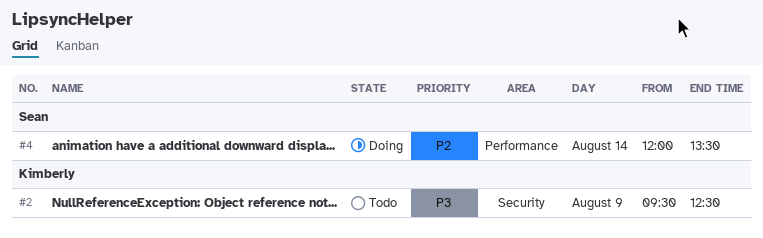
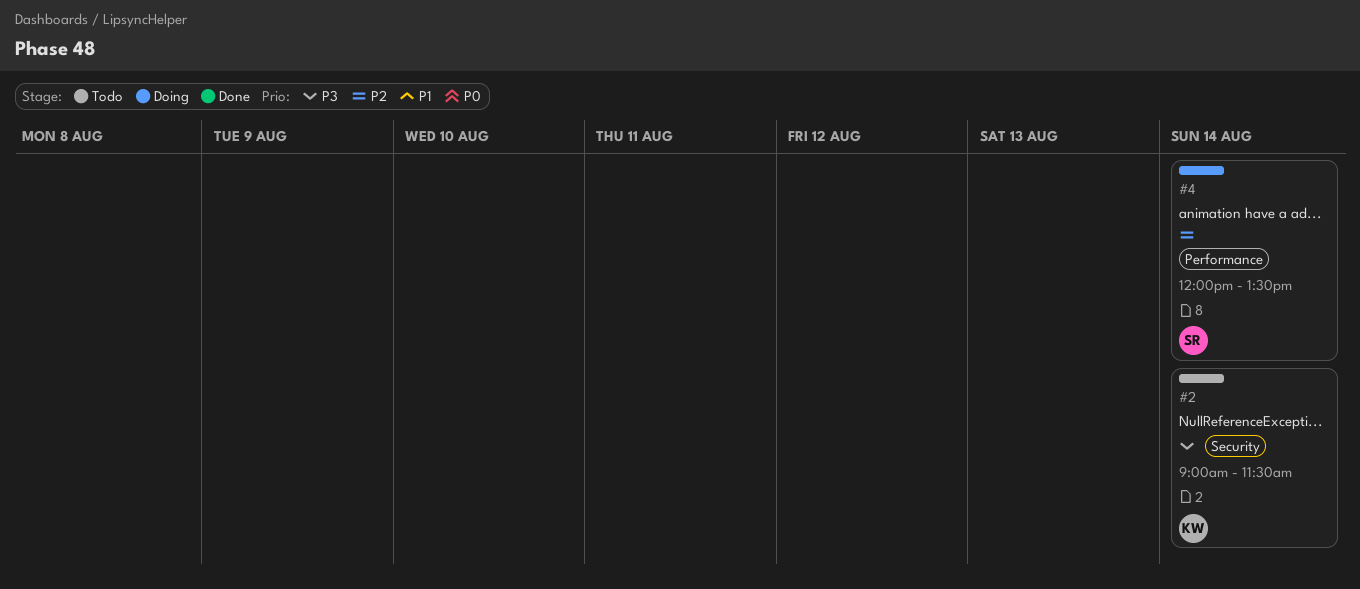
#2, day: Aug 9 -> Aug 14
#2, begins: 09:30 -> 09:00
#2, ends: 12:30 -> 11:30

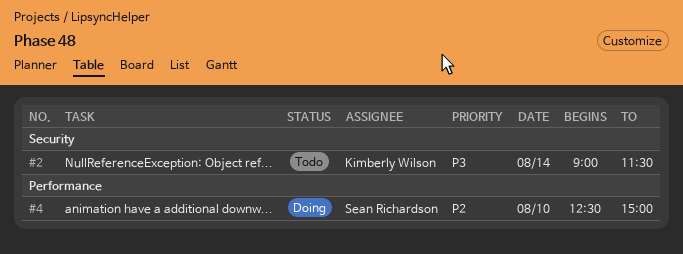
#4, day: Aug 14 -> Aug 10
#4, begins: 12:00 -> 12:30
#4, ends: 13:30 -> 15:00

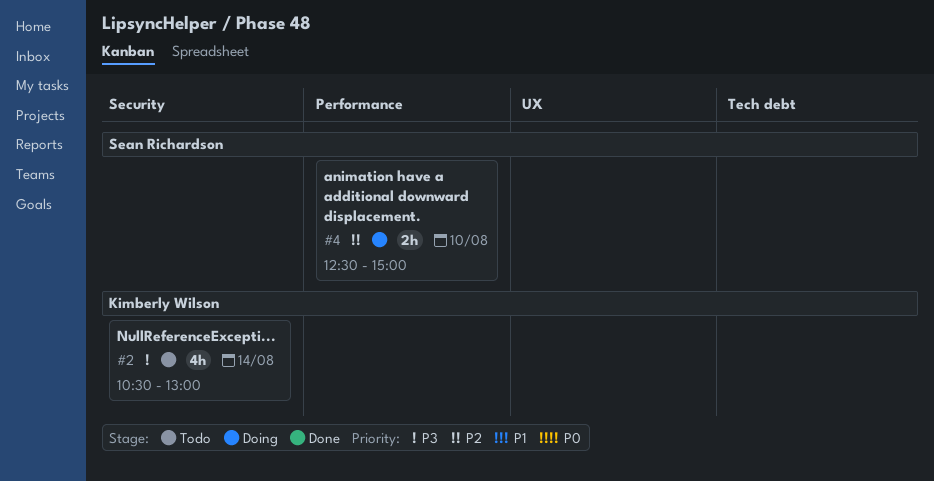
#2, begins: 09:00 -> 10:30
#2, ends: 11:30 -> 13:00

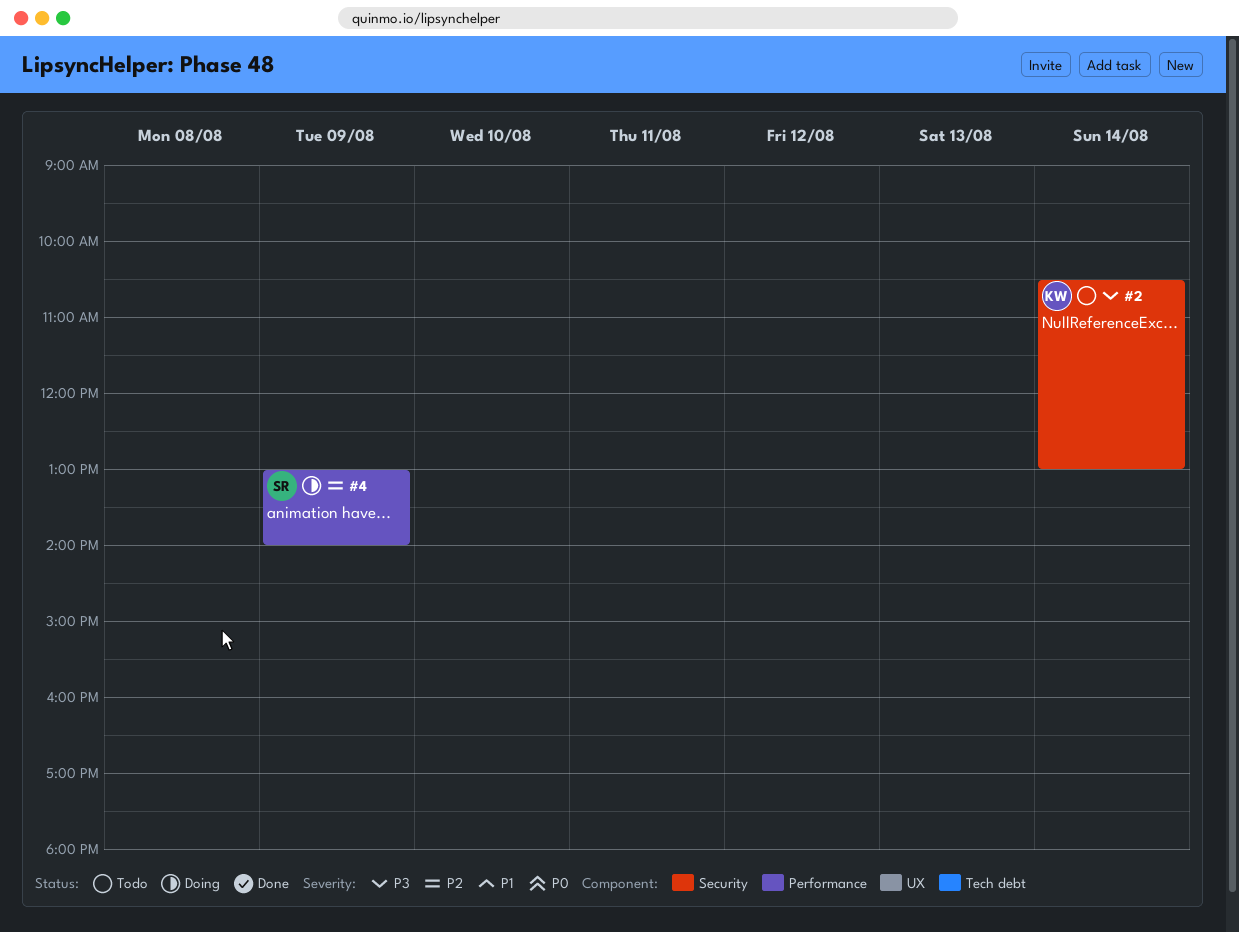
#4, day: Aug 10 -> Aug 9
#4, begins: 12:30 -> 13:00
#4, ends: 15:00 -> 14:00

